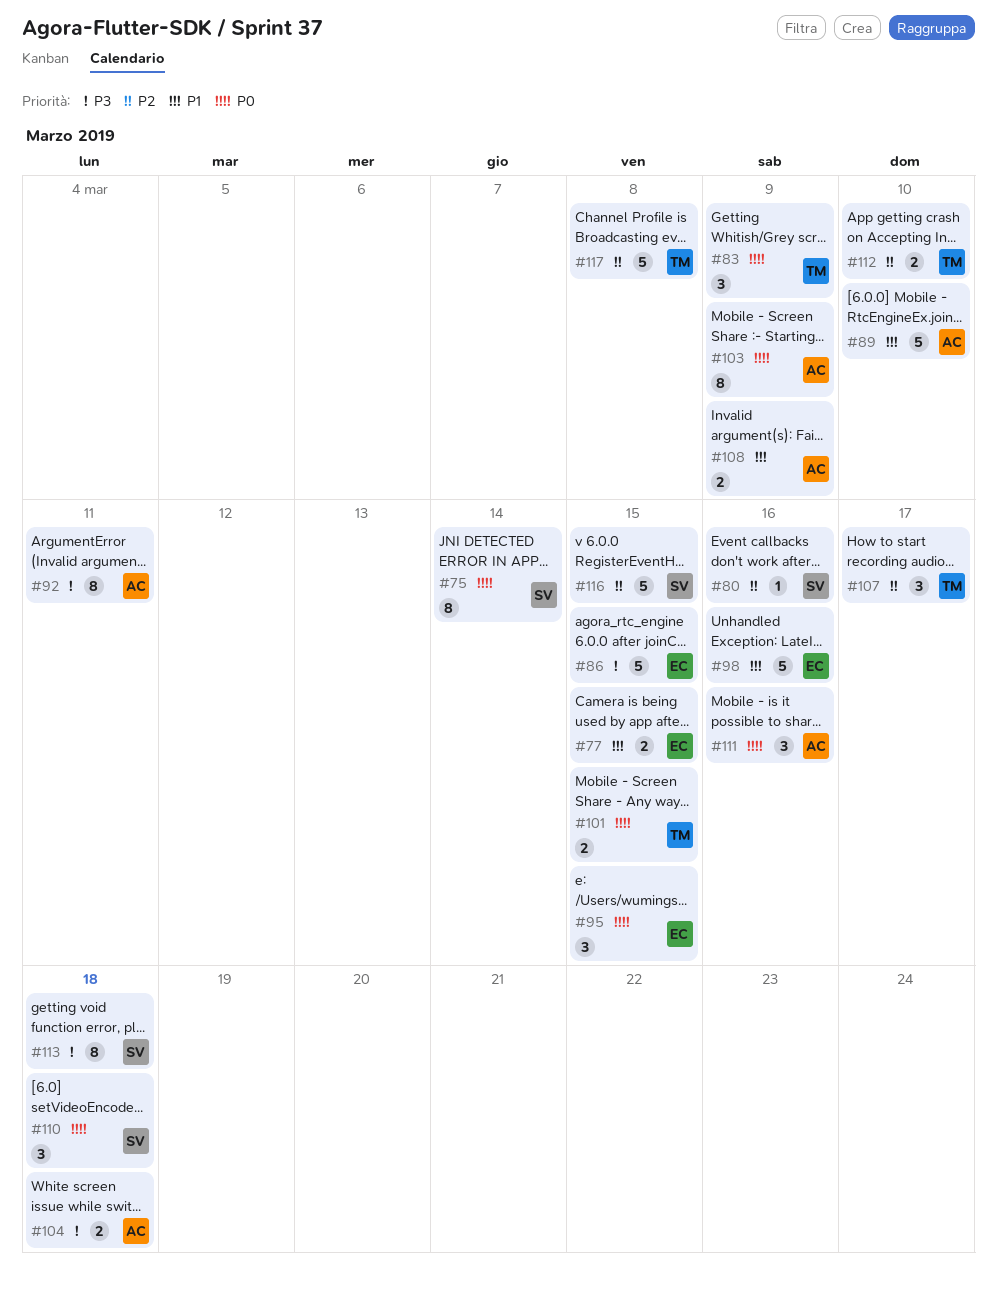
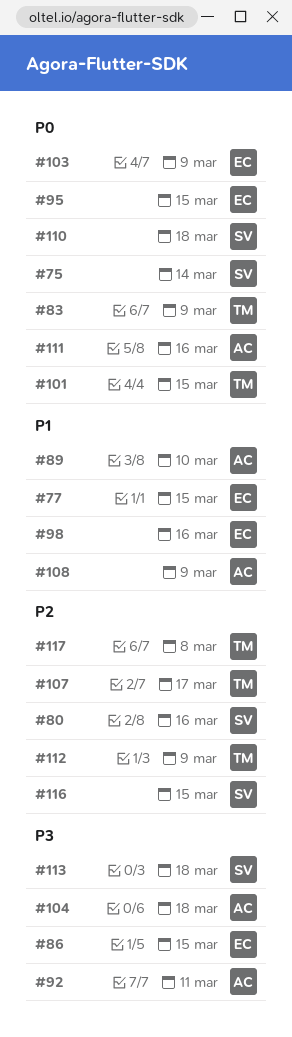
#103, owner: AC -> EC
#112, due: Mar 10 -> Mar 9

